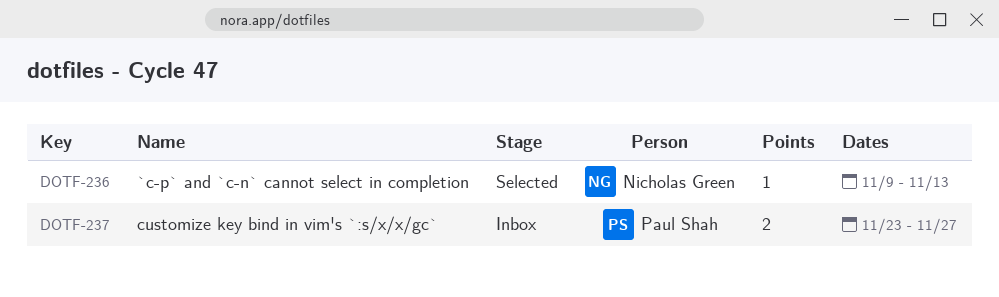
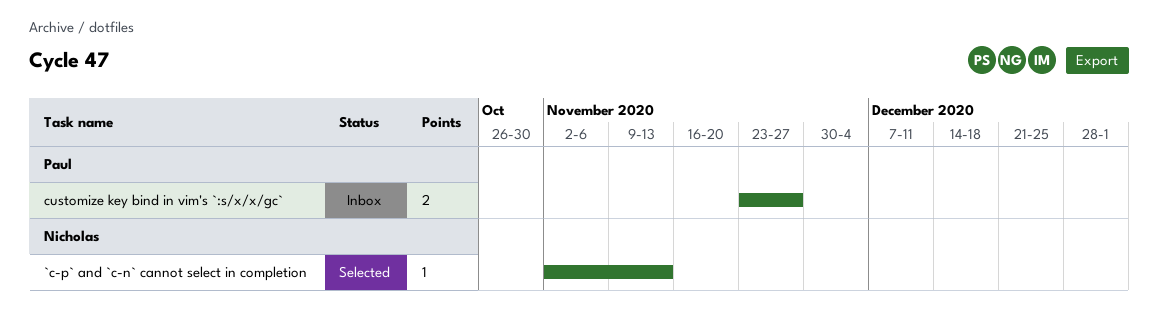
`c-p` and `c-n` cannot select in completion, start: Nov 9 -> Nov 2

